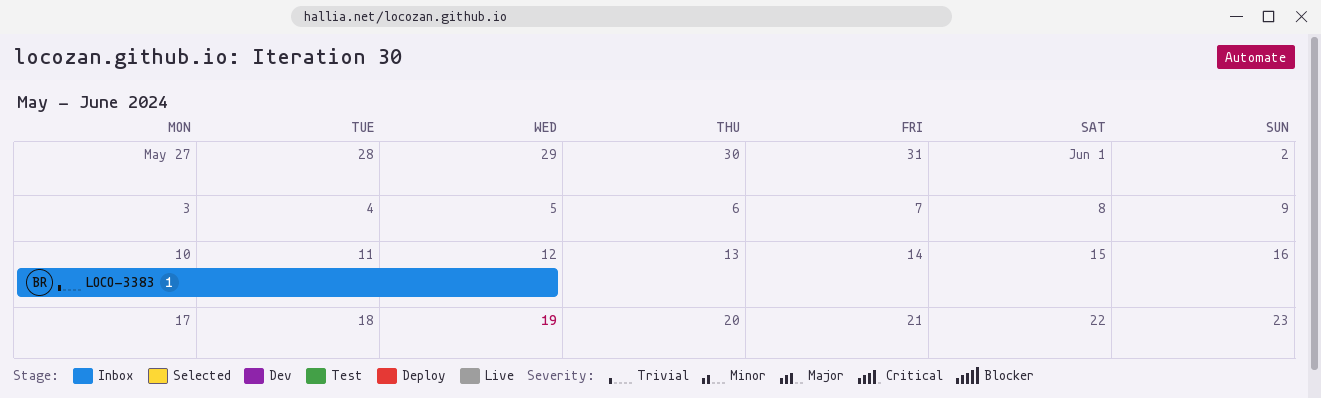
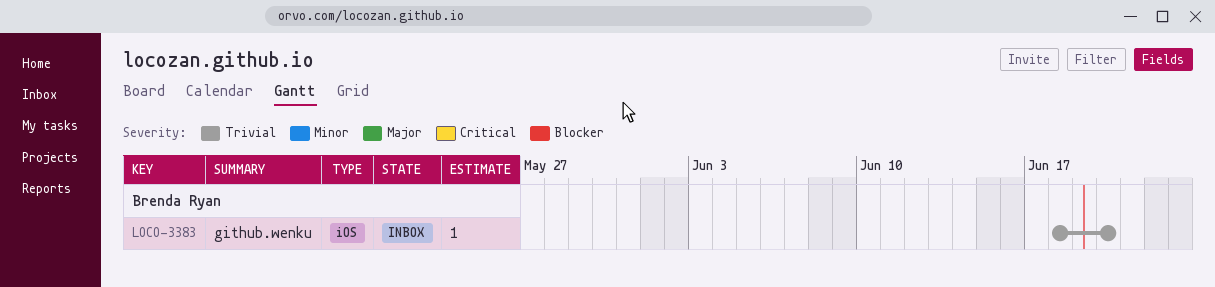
LOCO-3383, start: Jun 10 -> Jun 18
LOCO-3383, due: Jun 12 -> Jun 20

